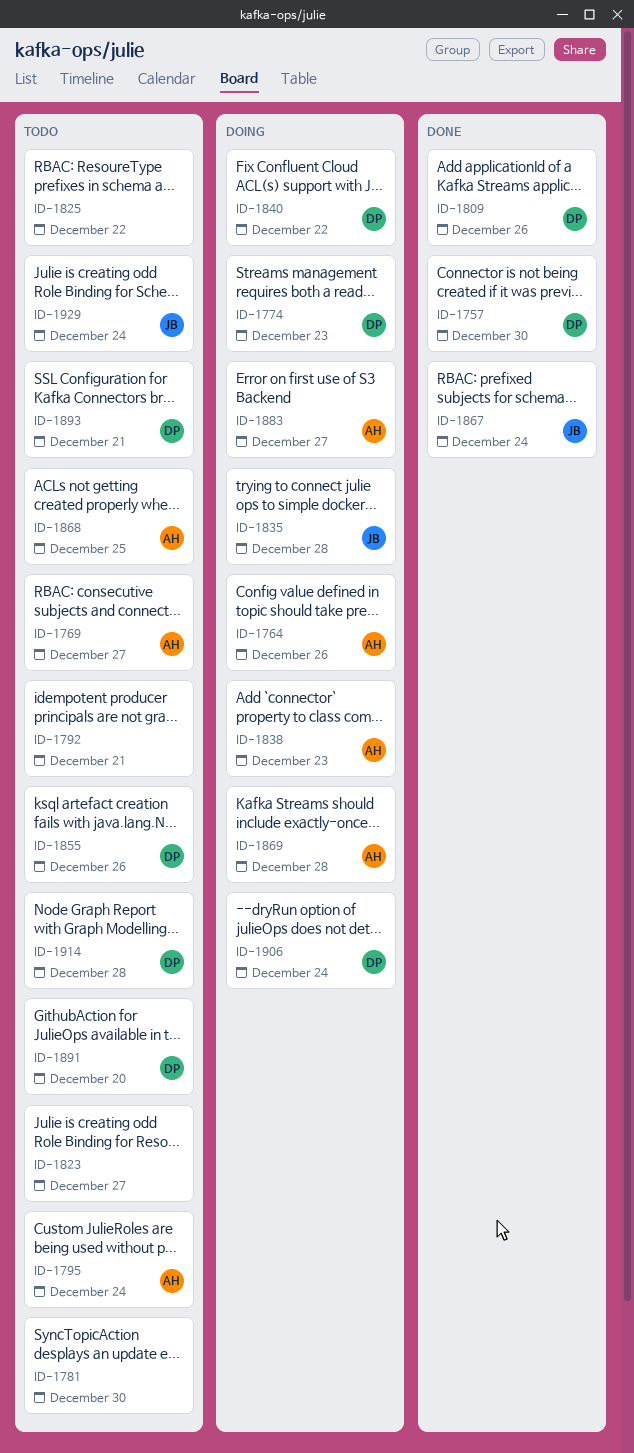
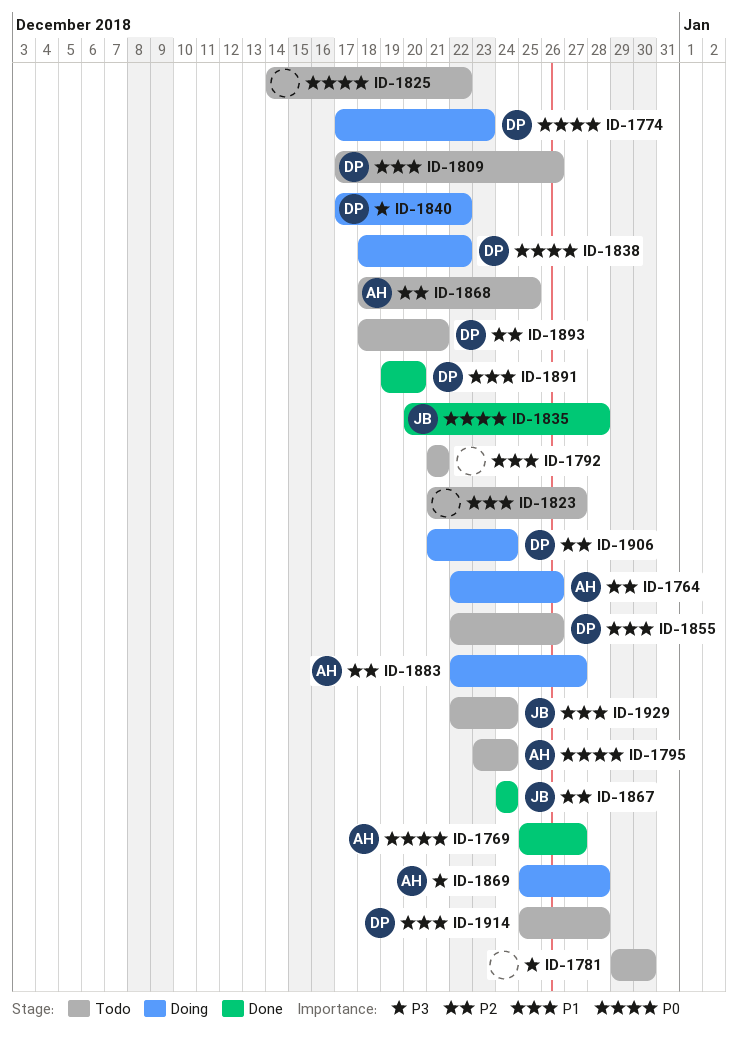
ID-1757: present -> none
ID-1769, status: Todo -> Done
ID-1809, status: Done -> Todo
ID-1835, status: Doing -> Done
ID-1838, owner: AH -> DP
ID-1838, due: Dec 23 -> Dec 22
ID-1891, status: Todo -> Done

